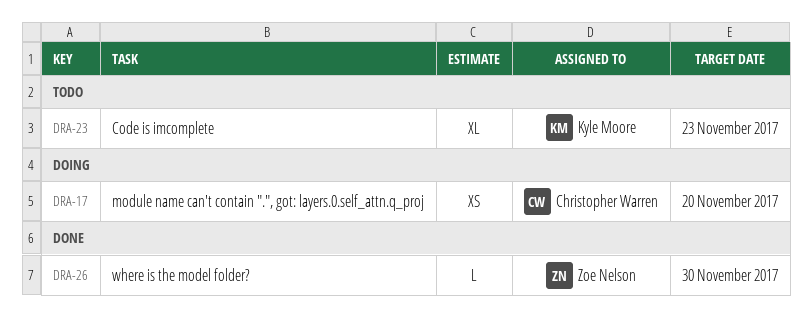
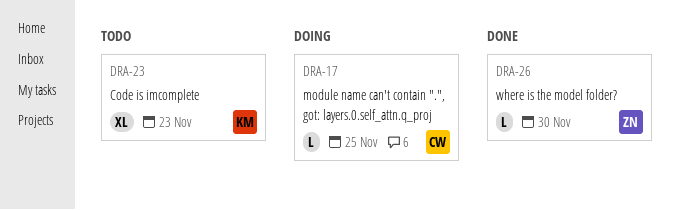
DRA-17, estimate: XS -> L
DRA-17, due: Nov 20 -> Nov 25

